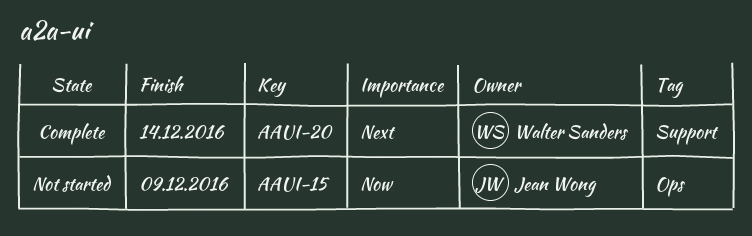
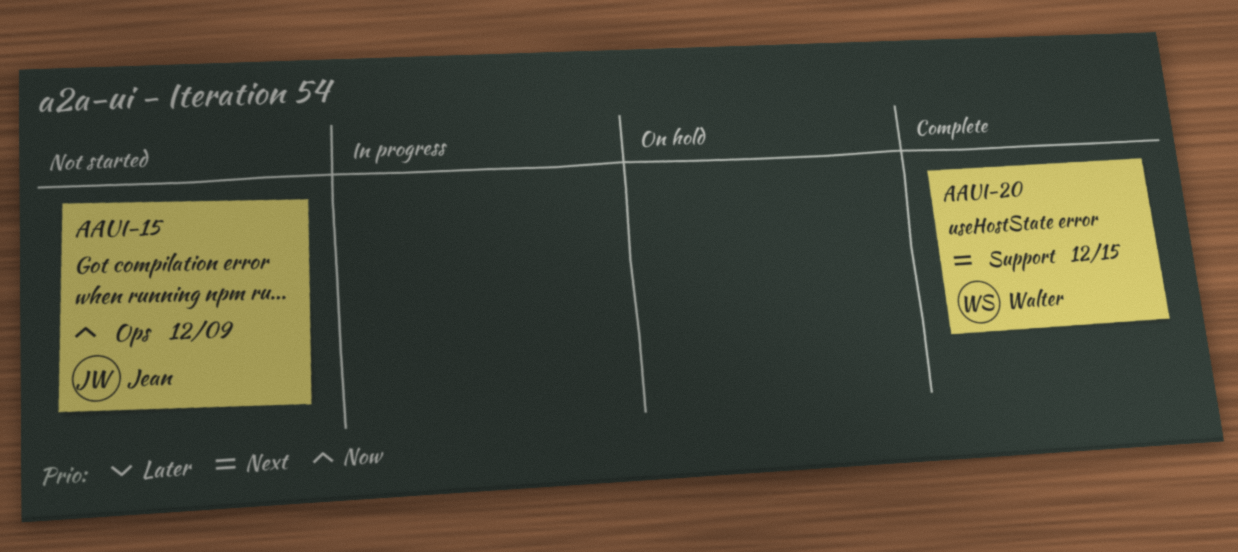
AAUI-20, due: Dec 14 -> Dec 15

